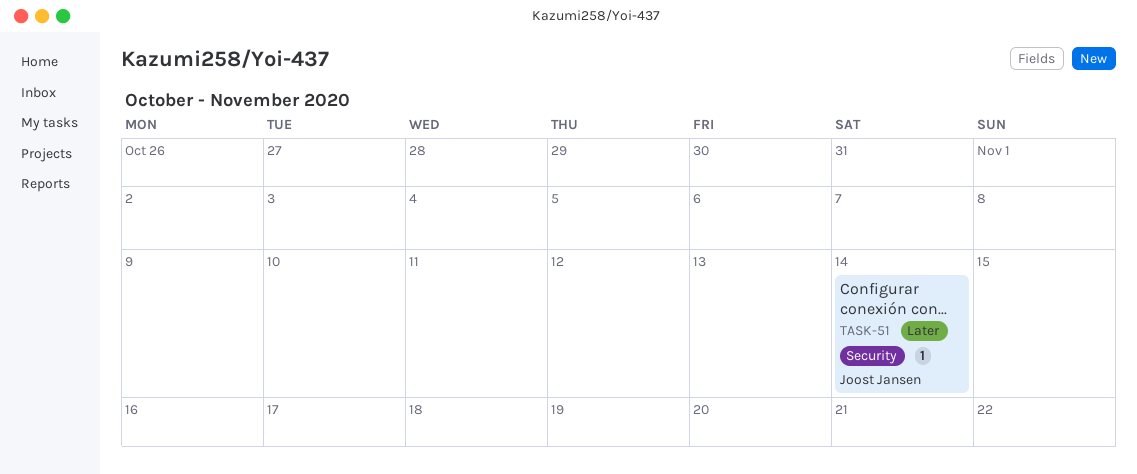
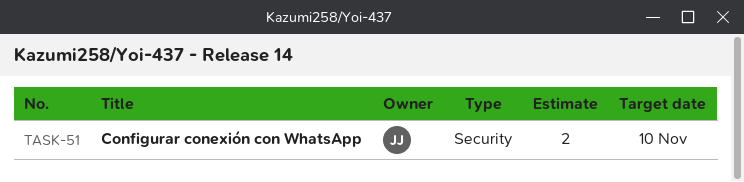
TASK-51, estimate: 1 -> 2
TASK-51, due: Nov 14 -> Nov 10

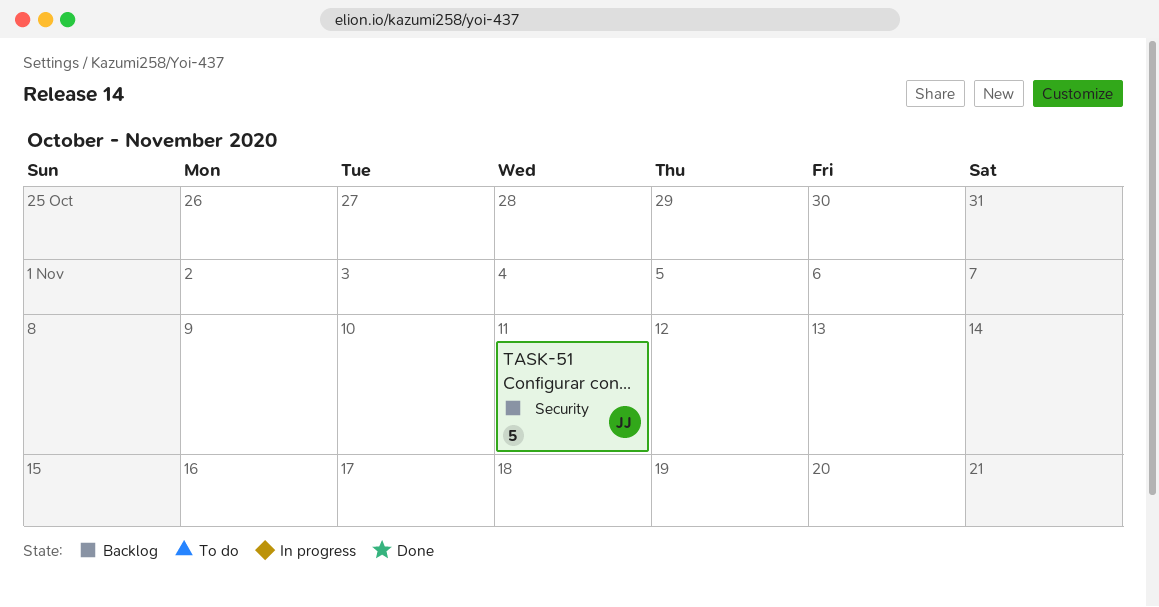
TASK-51, estimate: 2 -> 5
TASK-51, due: Nov 10 -> Nov 11

